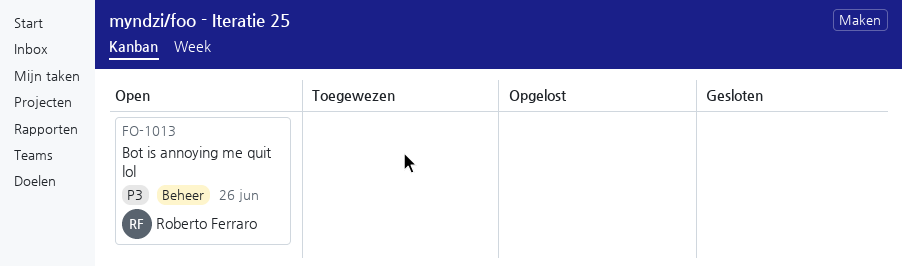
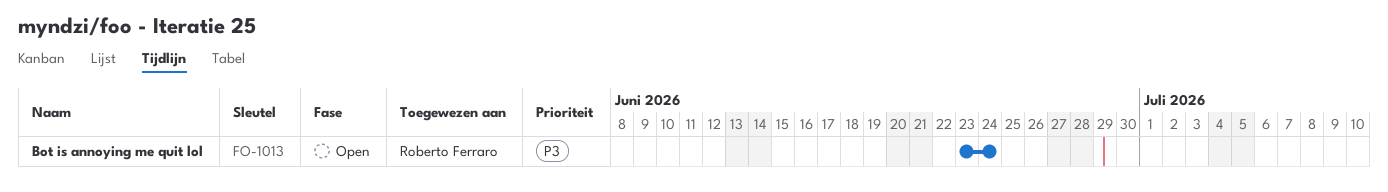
FO-1013, due: Jun 26 -> Jun 24

